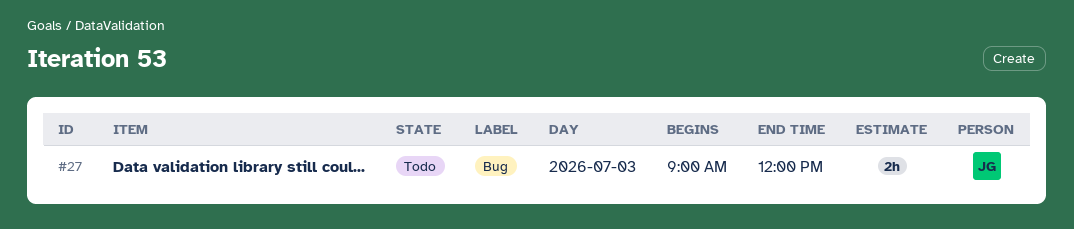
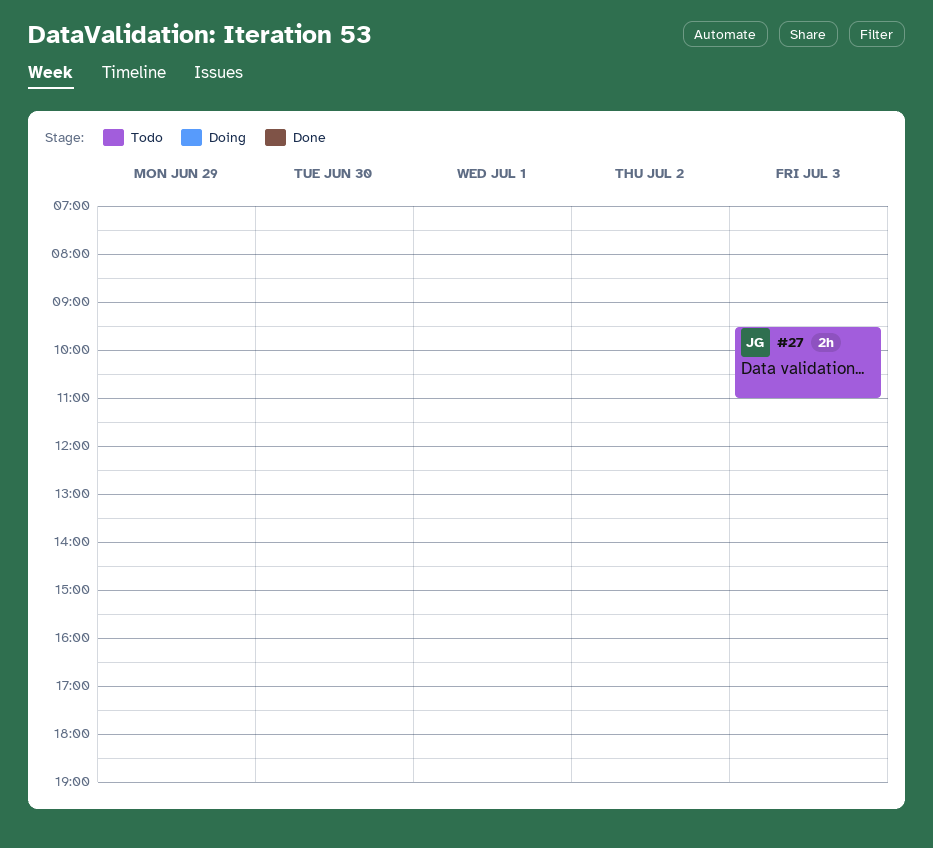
#27, begins: 09:00 -> 09:30
#27, ends: 12:00 -> 11:00

